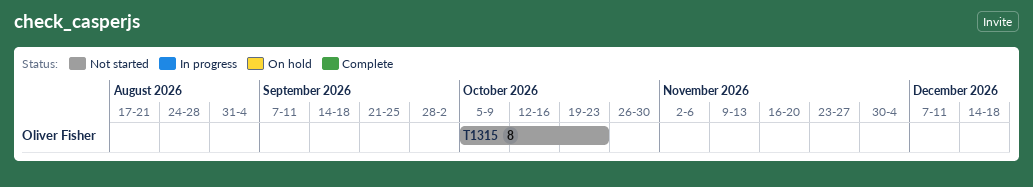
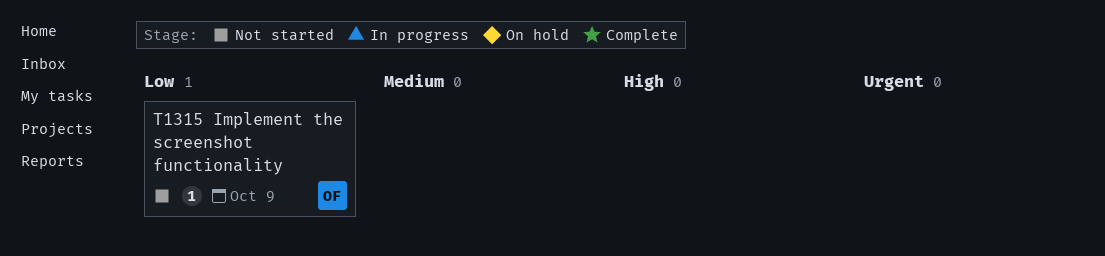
T1315, estimate: 8 -> 1
T1315, due: Oct 23 -> Oct 9

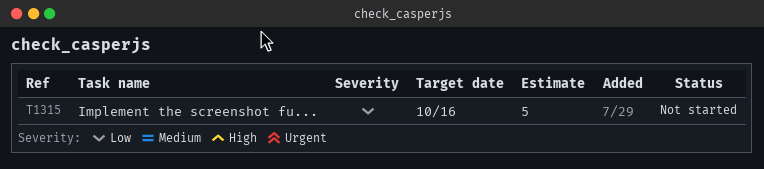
T1315, estimate: 1 -> 5
T1315, due: Oct 9 -> Oct 16

